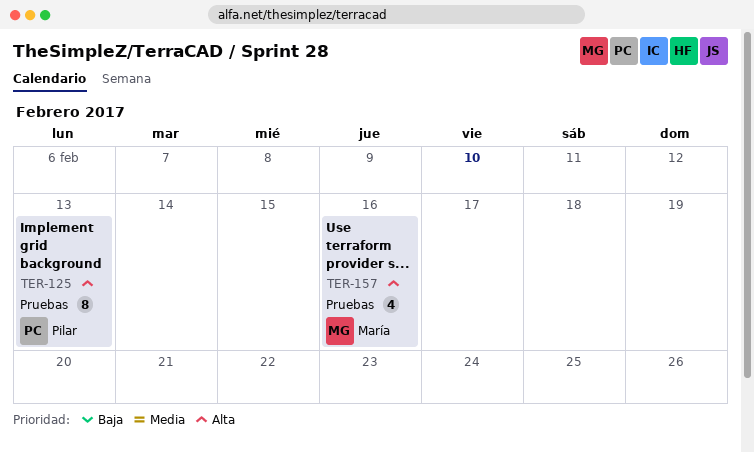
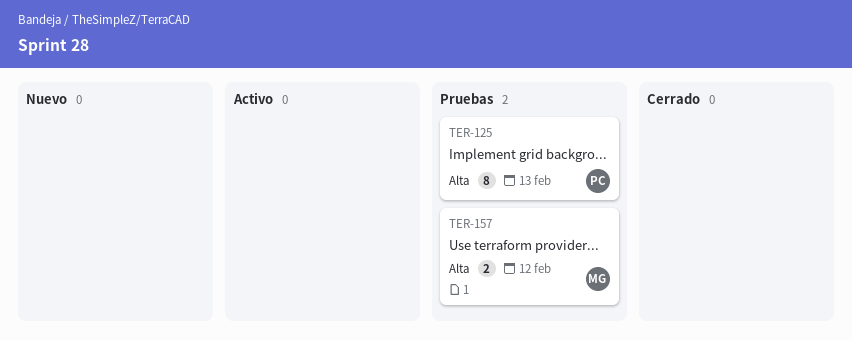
TER-157, estimate: 4 -> 2
TER-157, due: Feb 16 -> Feb 12

